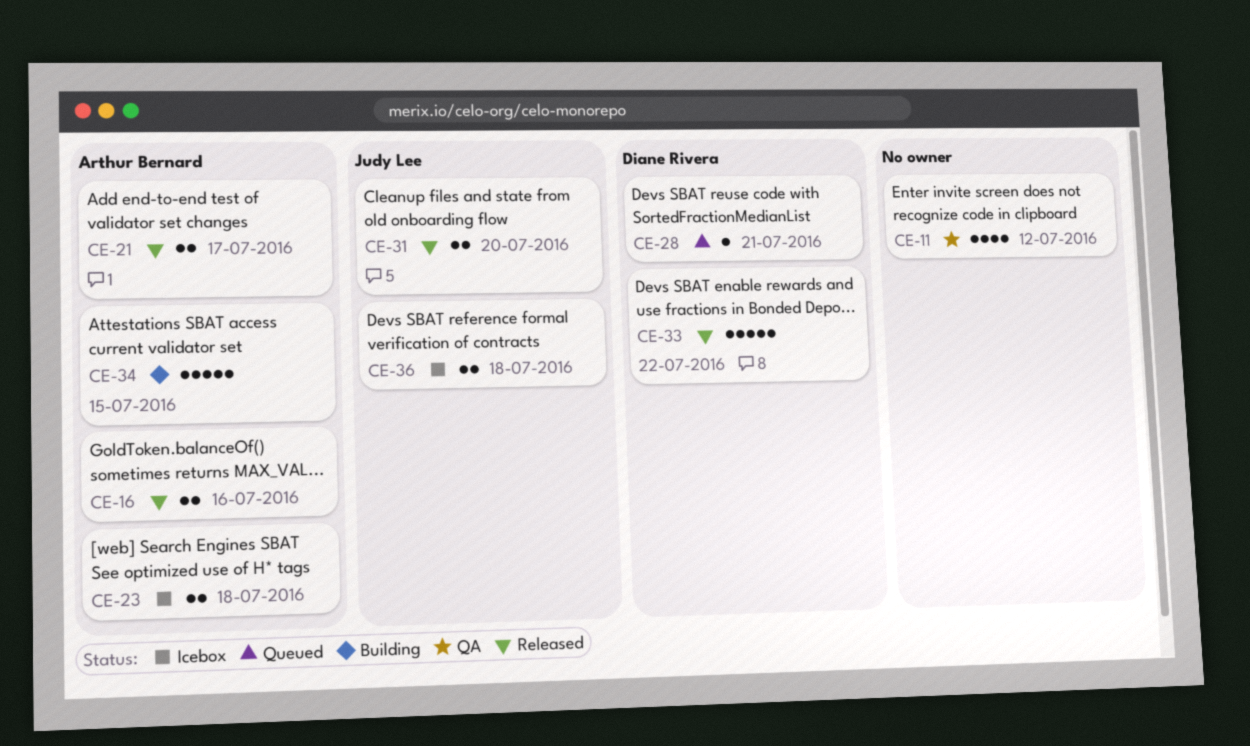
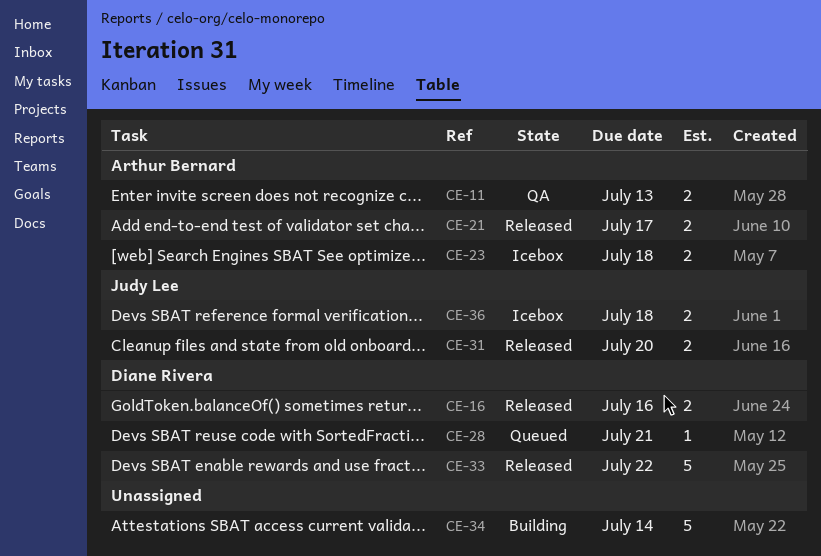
CE-11, owner: none -> Arthur Bernard
CE-11, estimate: 4 -> 2
CE-11, due: Jul 12 -> Jul 13
CE-16, owner: Arthur Bernard -> Diane Rivera
CE-34, owner: Arthur Bernard -> none
CE-34, due: Jul 15 -> Jul 14

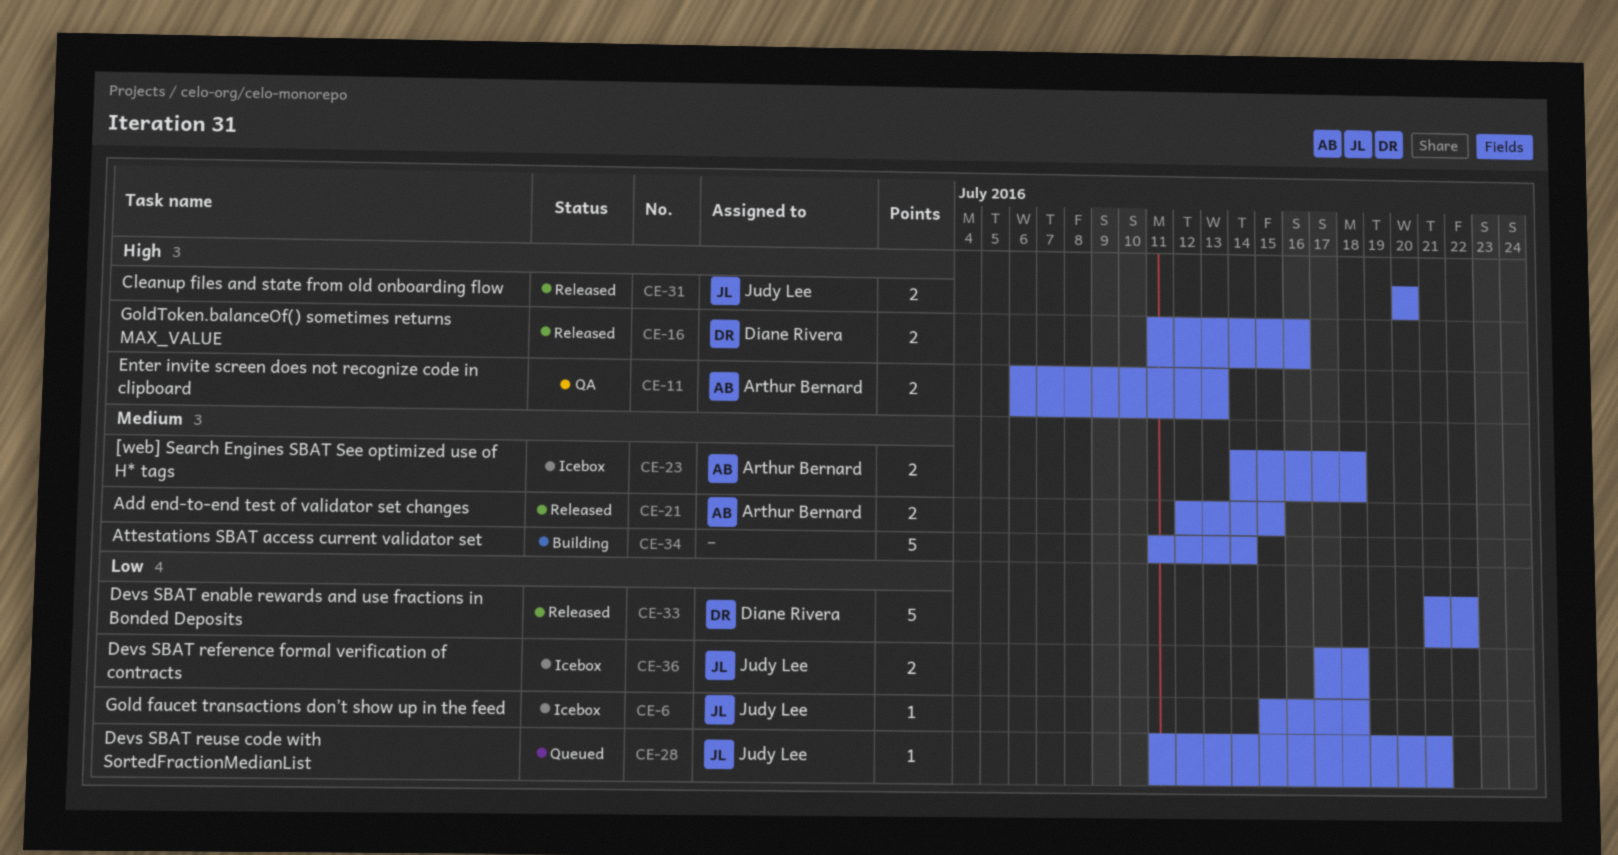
CE-6: none -> present
CE-21, due: Jul 17 -> Jul 15
CE-28, owner: Diane Rivera -> Judy Lee

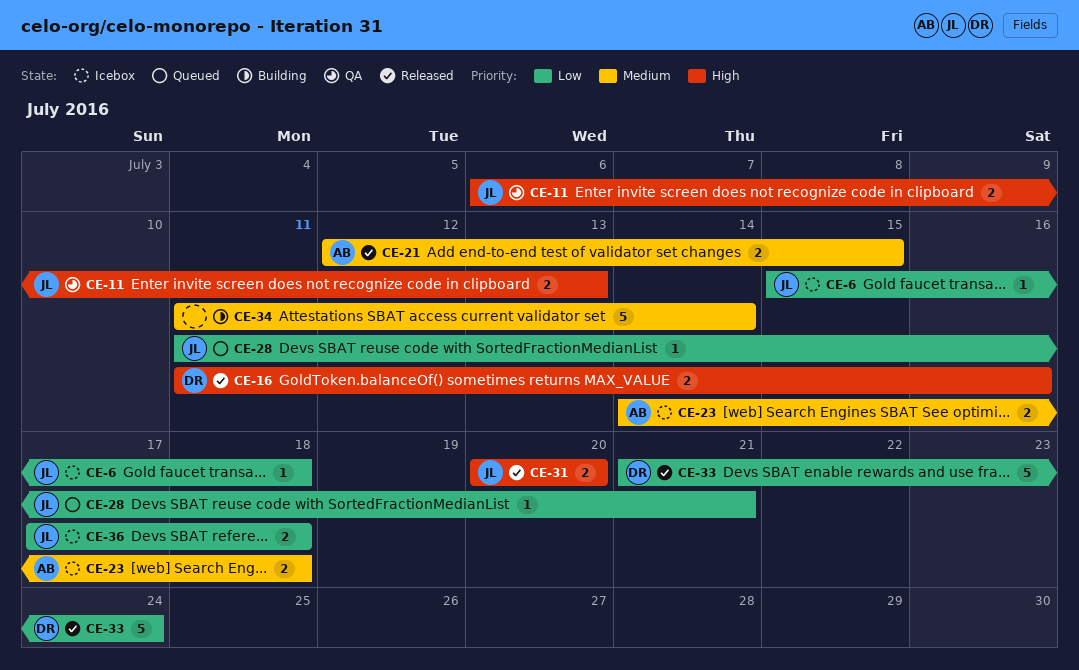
CE-11, owner: Arthur Bernard -> Judy Lee
CE-33, due: Jul 22 -> Jul 24

